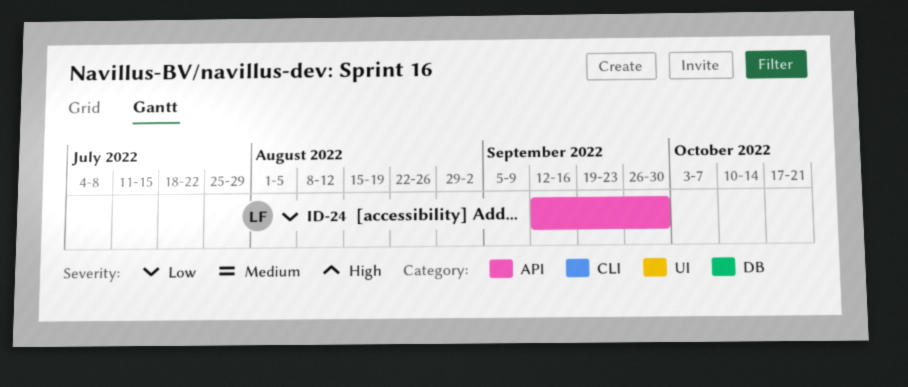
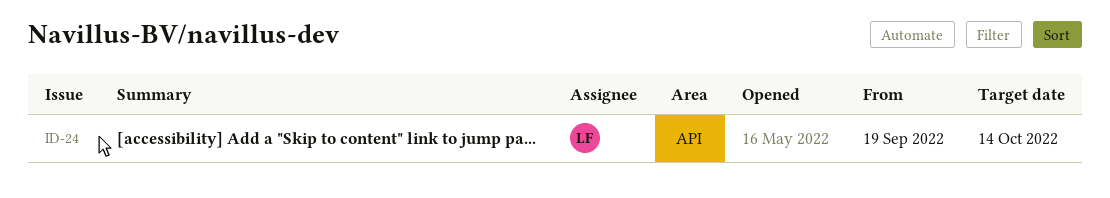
ID-24, start: Sep 12 -> Sep 19
ID-24, due: Sep 30 -> Oct 14

